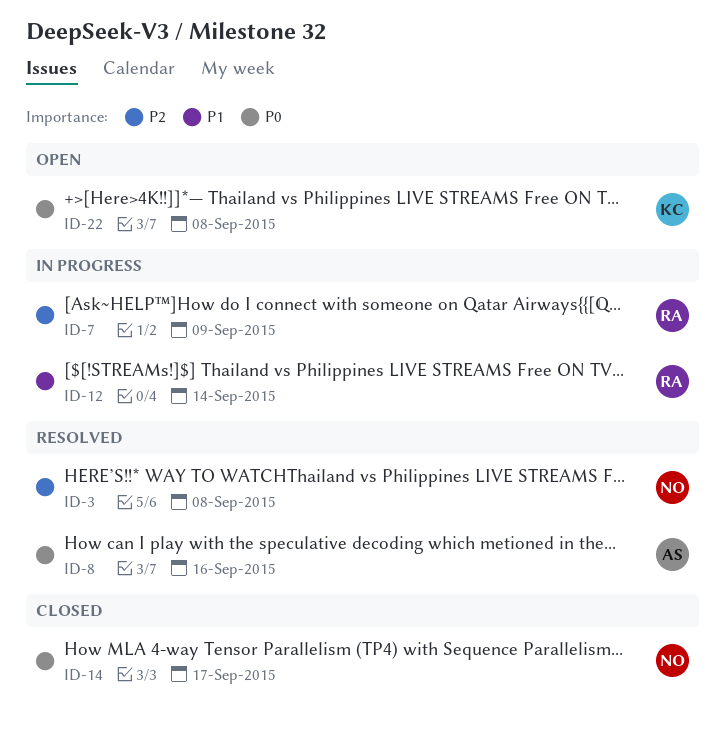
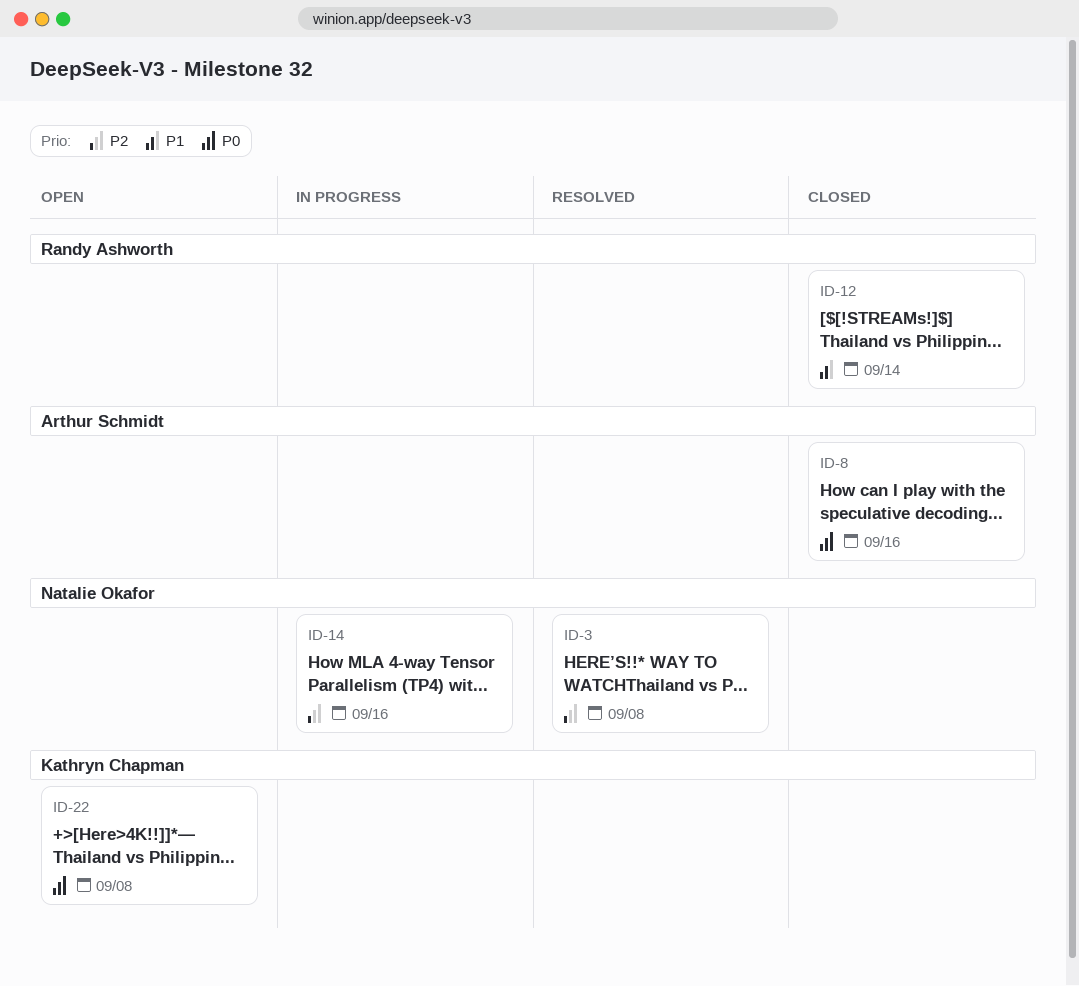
ID-7: present -> none
ID-8, status: Resolved -> Closed
ID-12, status: In progress -> Closed
ID-14, status: Closed -> In progress
ID-14, priority: P0 -> P2
ID-14, due: Sep 17 -> Sep 16

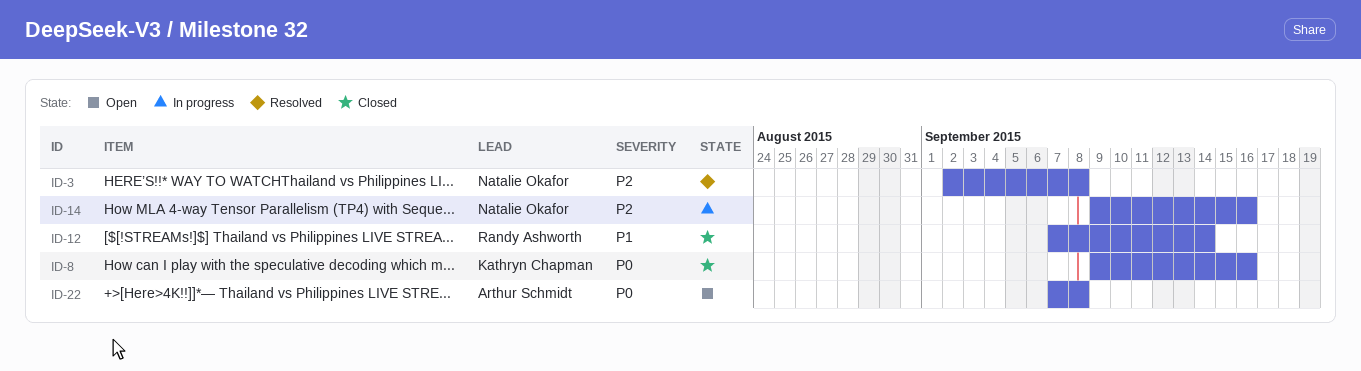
ID-8, owner: Arthur Schmidt -> Kathryn Chapman
ID-22, owner: Kathryn Chapman -> Arthur Schmidt

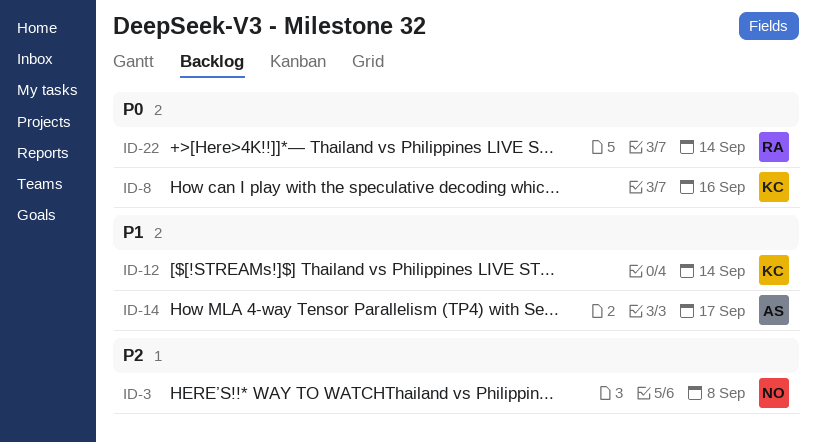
ID-12, owner: Randy Ashworth -> Kathryn Chapman
ID-14, owner: Natalie Okafor -> Arthur Schmidt
ID-14, priority: P2 -> P1
ID-14, due: Sep 16 -> Sep 17
ID-22, owner: Arthur Schmidt -> Randy Ashworth
ID-22, due: Sep 8 -> Sep 14

